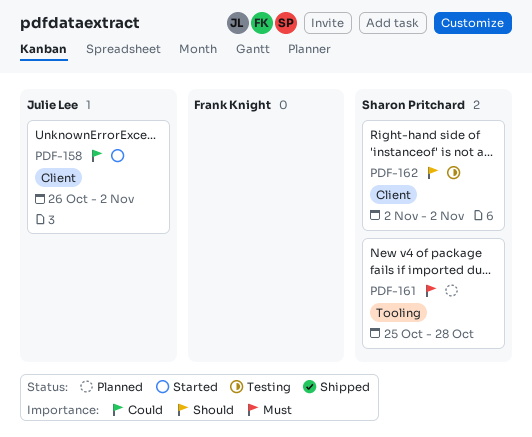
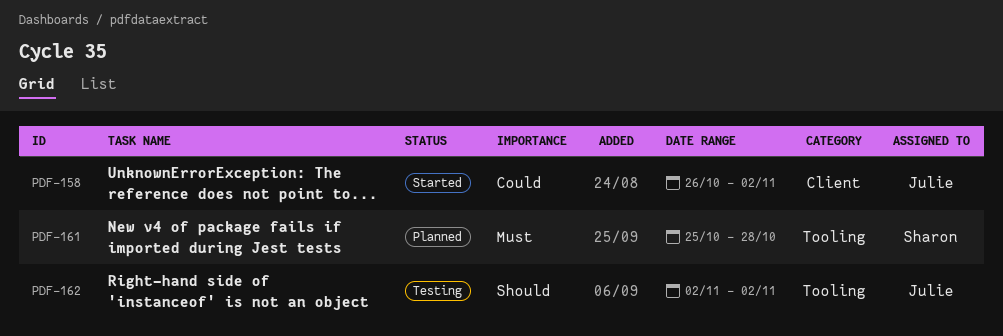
PDF-162, owner: Sharon Pritchard -> Julie Lee
PDF-162, label: Client -> Tooling

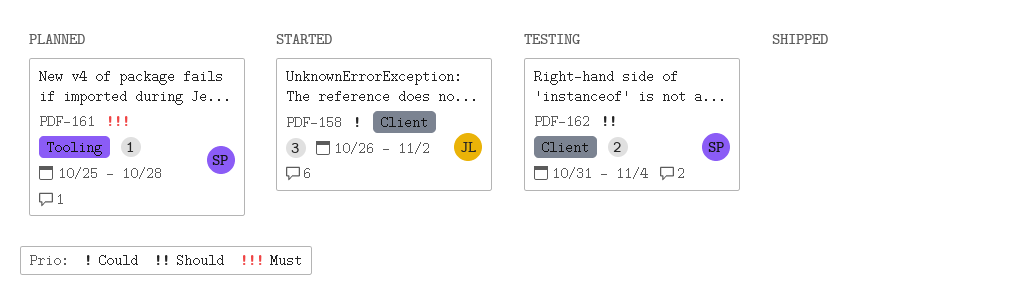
PDF-162, owner: Julie -> Sharon
PDF-162, label: Tooling -> Client
PDF-162, start: Nov 2 -> Oct 31
PDF-162, due: Nov 2 -> Nov 4

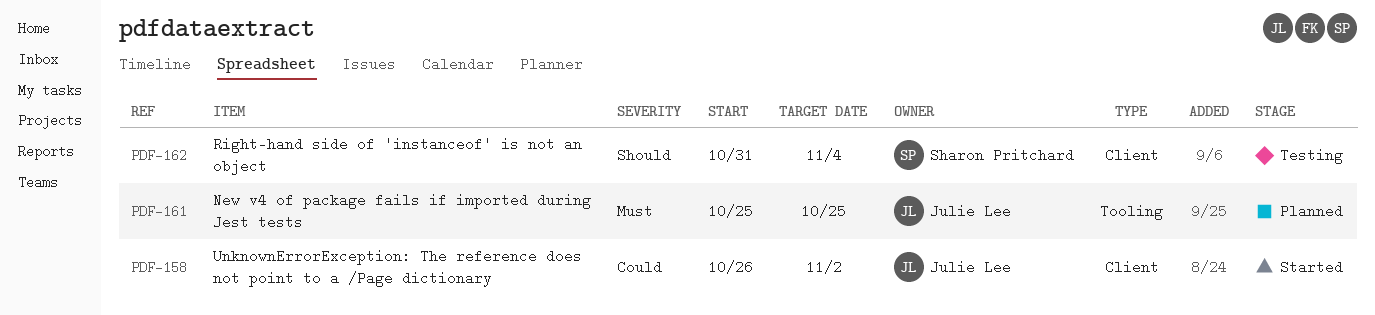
PDF-161, owner: Sharon Pritchard -> Julie Lee
PDF-161, due: Oct 28 -> Oct 25

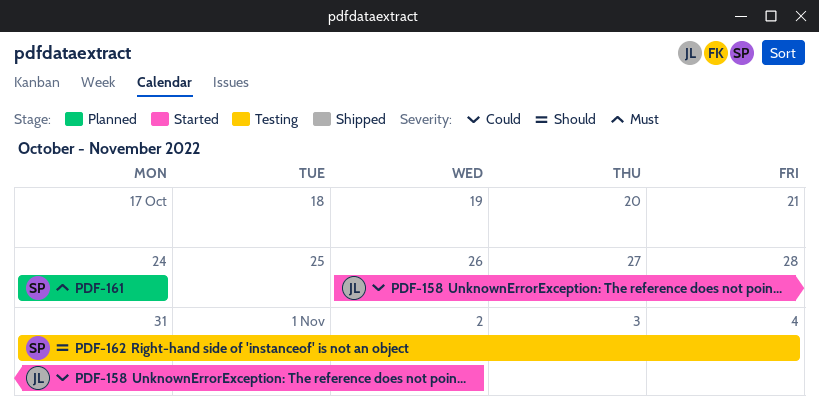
PDF-161, owner: Julie Lee -> Sharon Pritchard
PDF-161, start: Oct 25 -> Oct 24
PDF-161, due: Oct 25 -> Oct 24

